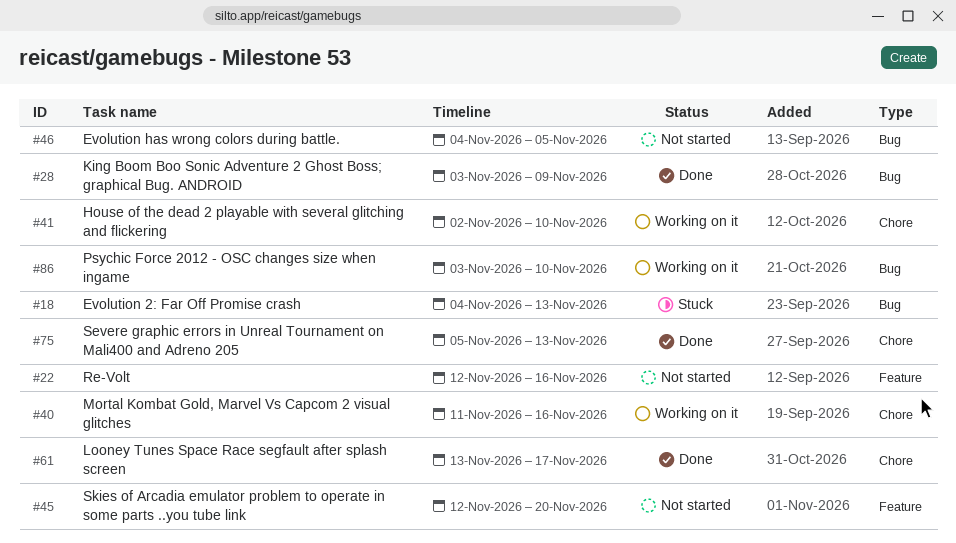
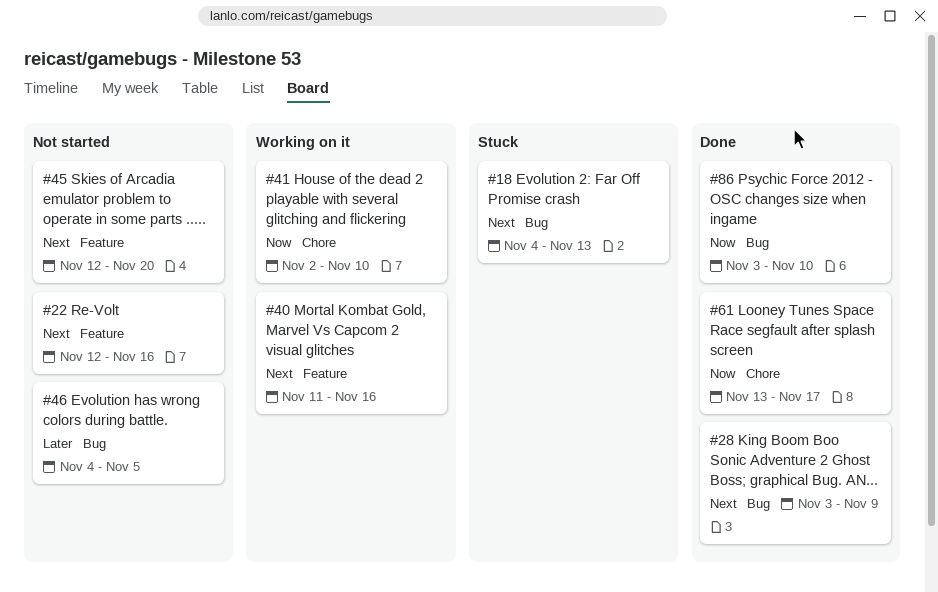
#40, label: Chore -> Feature
#75: present -> none
#86, status: Working on it -> Done

